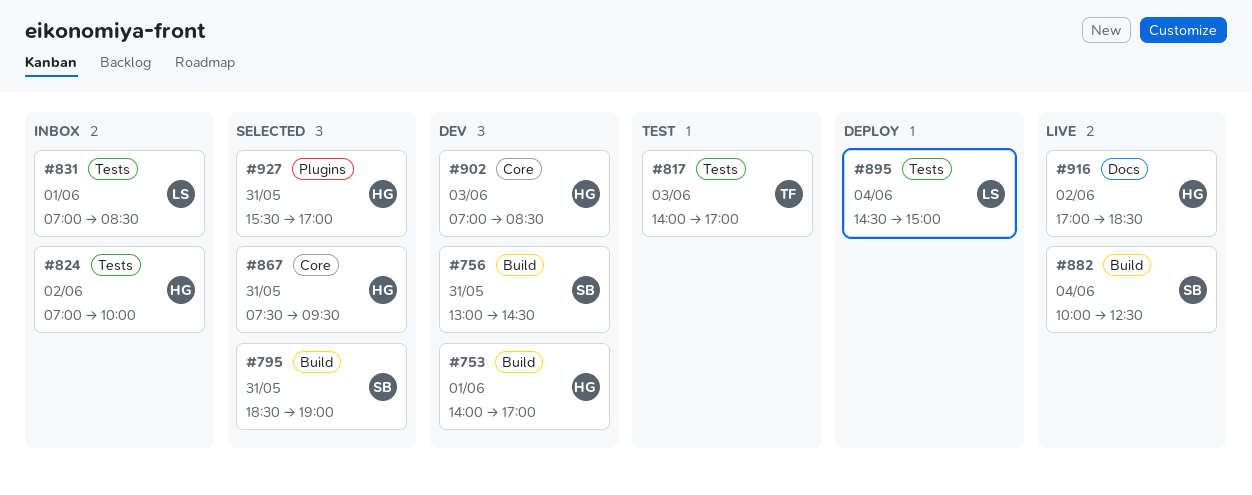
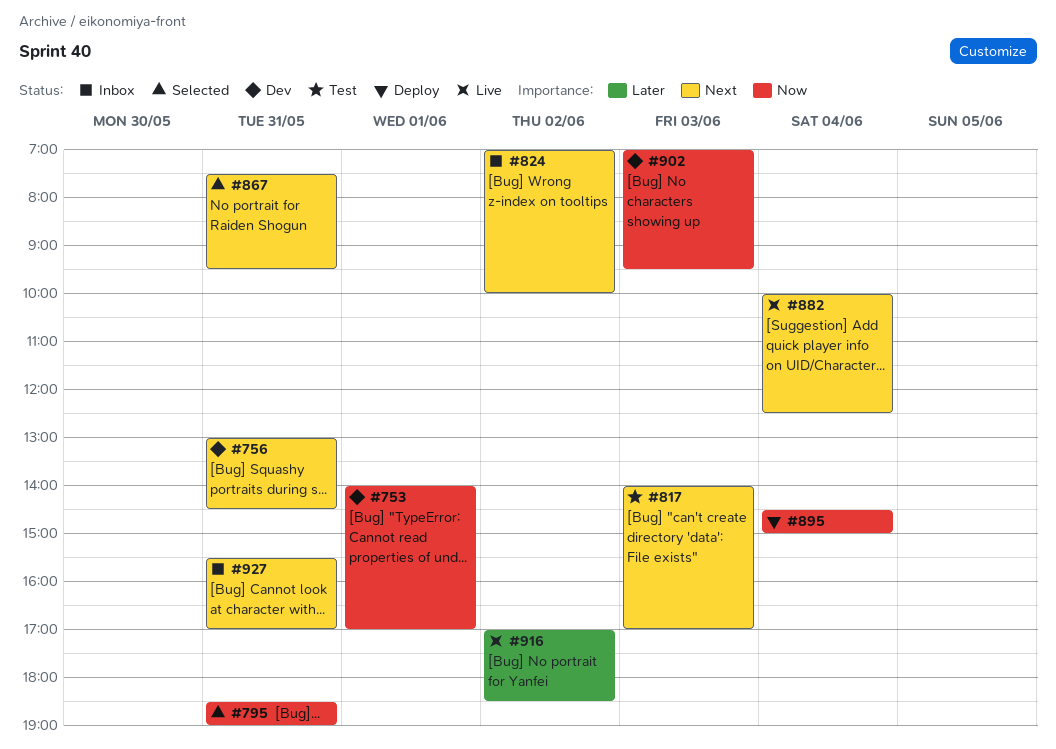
#831: present -> none
#902, ends: 08:30 -> 09:30
#927, status: Selected -> Inbox

